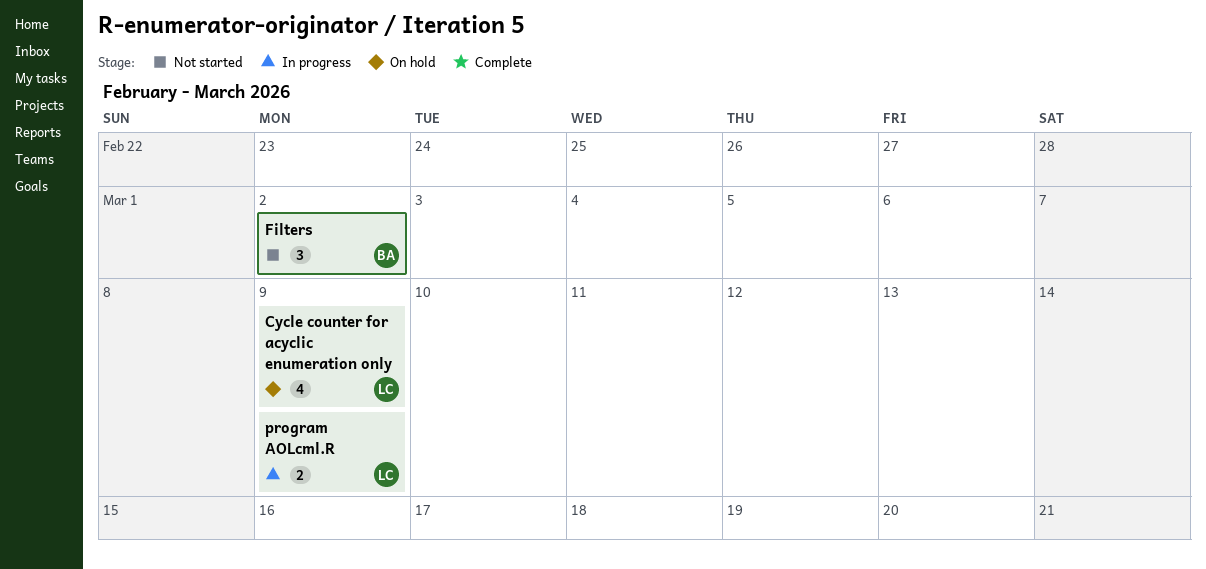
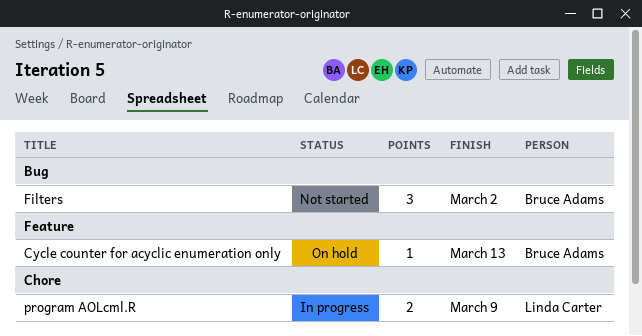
Cycle counter for acyclic enumeration only, owner: Linda Carter -> Bruce Adams
Cycle counter for acyclic enumeration only, estimate: 4 -> 1
Cycle counter for acyclic enumeration only, due: Mar 9 -> Mar 13

